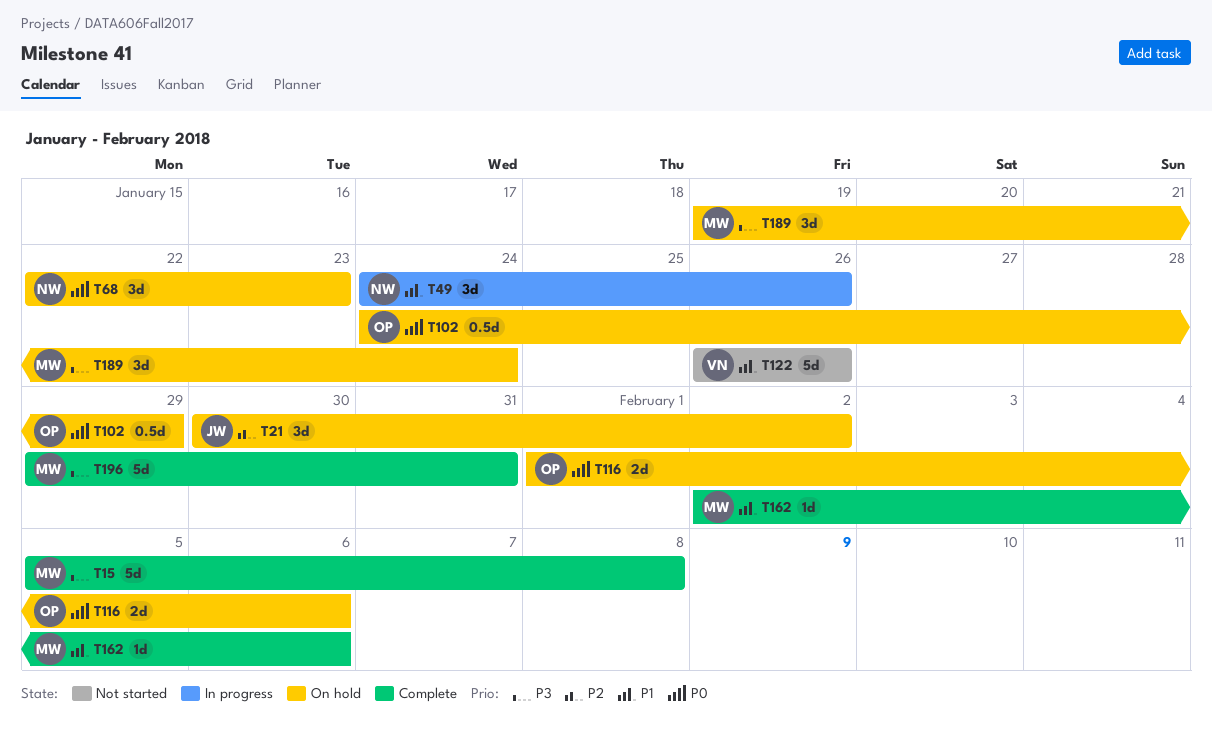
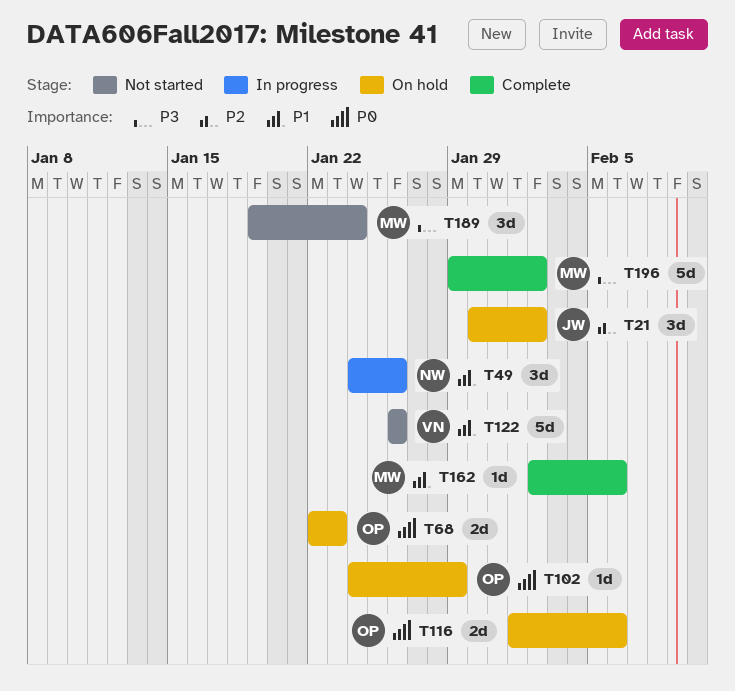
T15: present -> none
T68, owner: NW -> OP
T68, estimate: 3d -> 2d
T102, estimate: 0.5d -> 1d
T189, status: On hold -> Not started
T196, due: Jan 31 -> Feb 2

